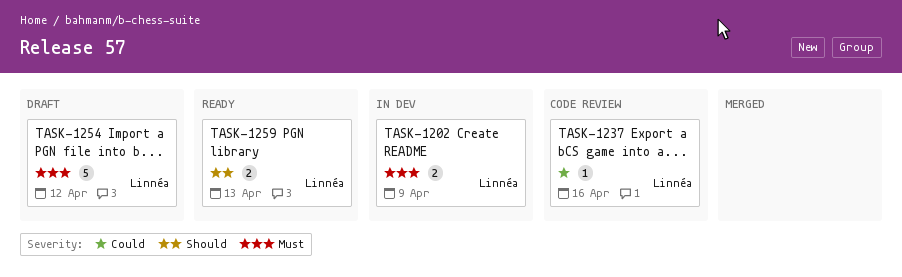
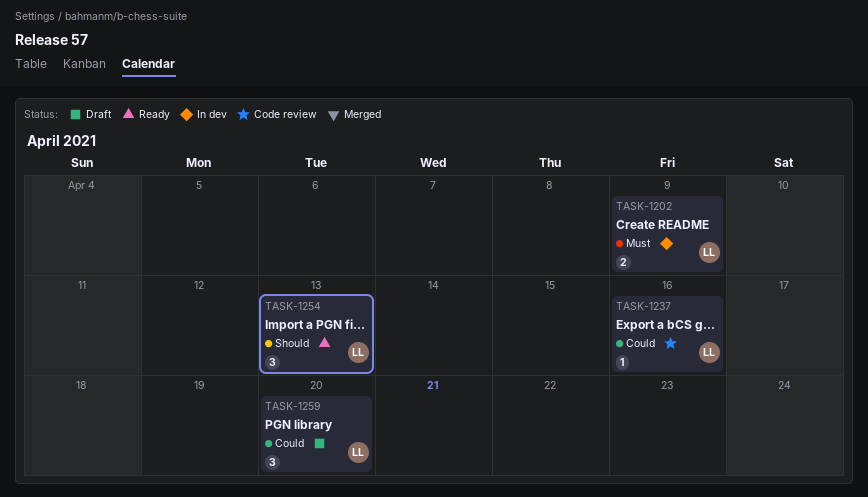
TASK-1254, status: Draft -> Ready
TASK-1254, priority: Must -> Should
TASK-1254, estimate: 5 -> 3
TASK-1254, due: Apr 12 -> Apr 13
TASK-1259, status: Ready -> Draft
TASK-1259, priority: Should -> Could
TASK-1259, estimate: 2 -> 3
TASK-1259, due: Apr 13 -> Apr 20

